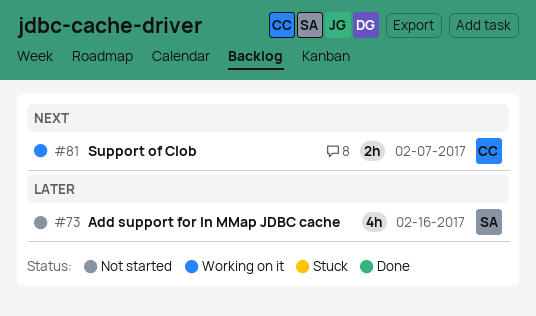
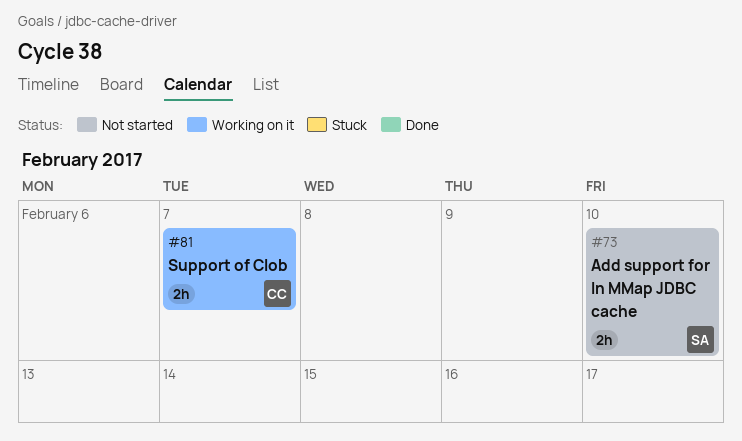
#73, estimate: 4h -> 2h
#73, due: Feb 16 -> Feb 10

